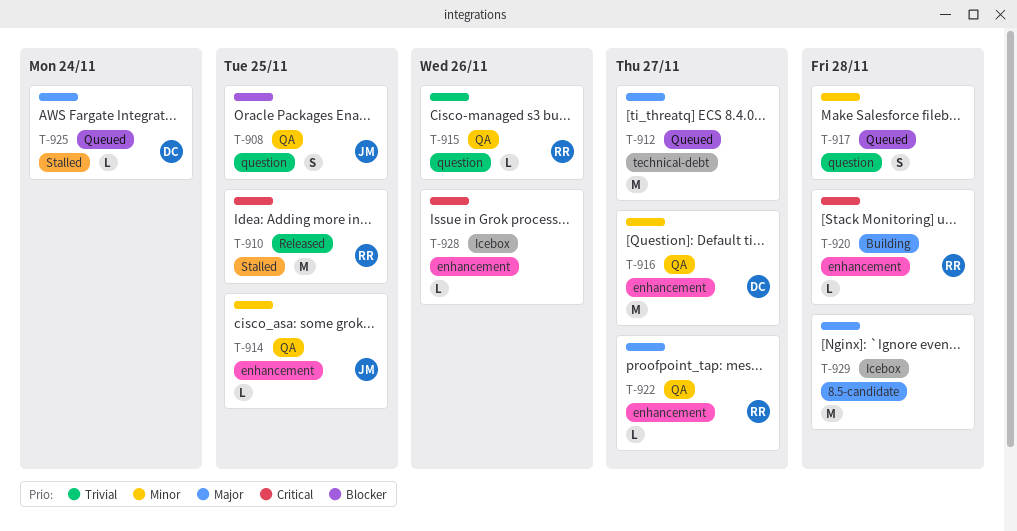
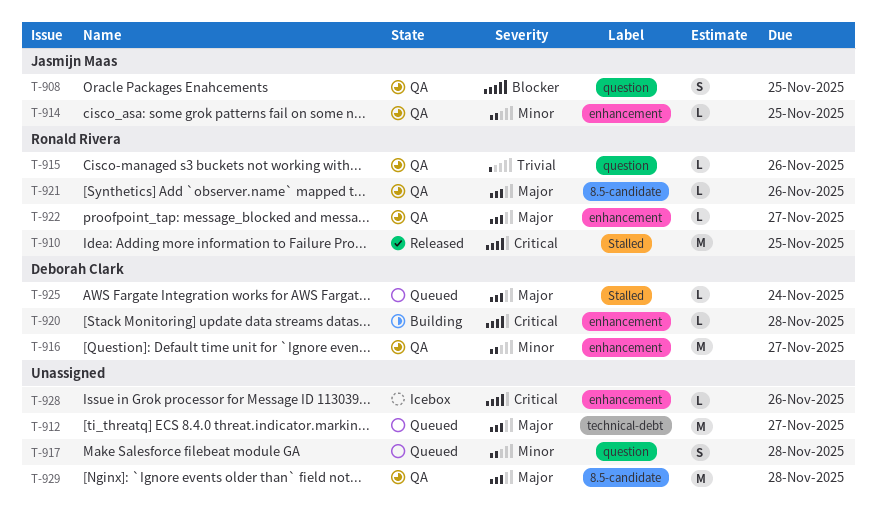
T-920, owner: Ronald Rivera -> Deborah Clark
T-921: none -> present
T-929, status: Icebox -> QA

